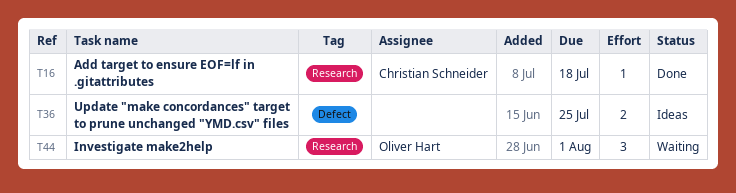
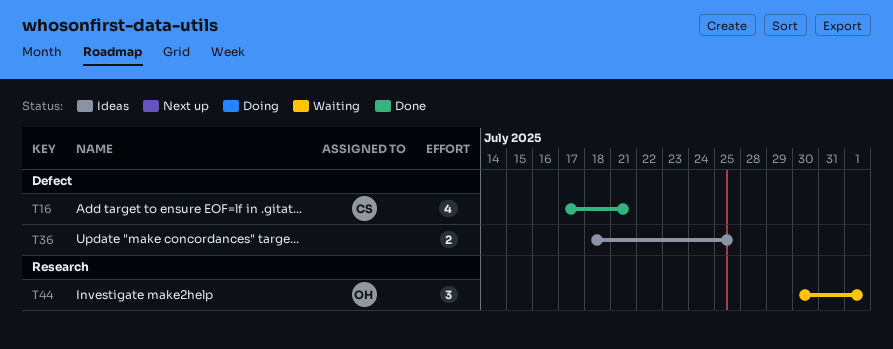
T16, label: Research -> Defect
T16, estimate: 1 -> 4
T16, due: Jul 18 -> Jul 21

